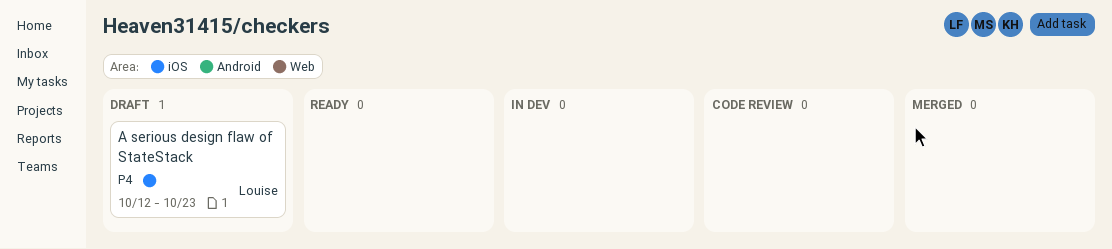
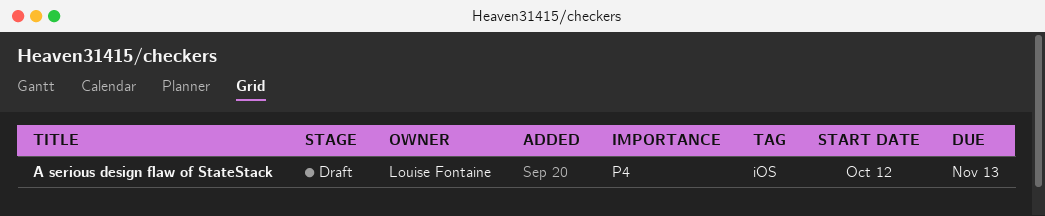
A serious design flaw of StateStack, due: Oct 23 -> Nov 13

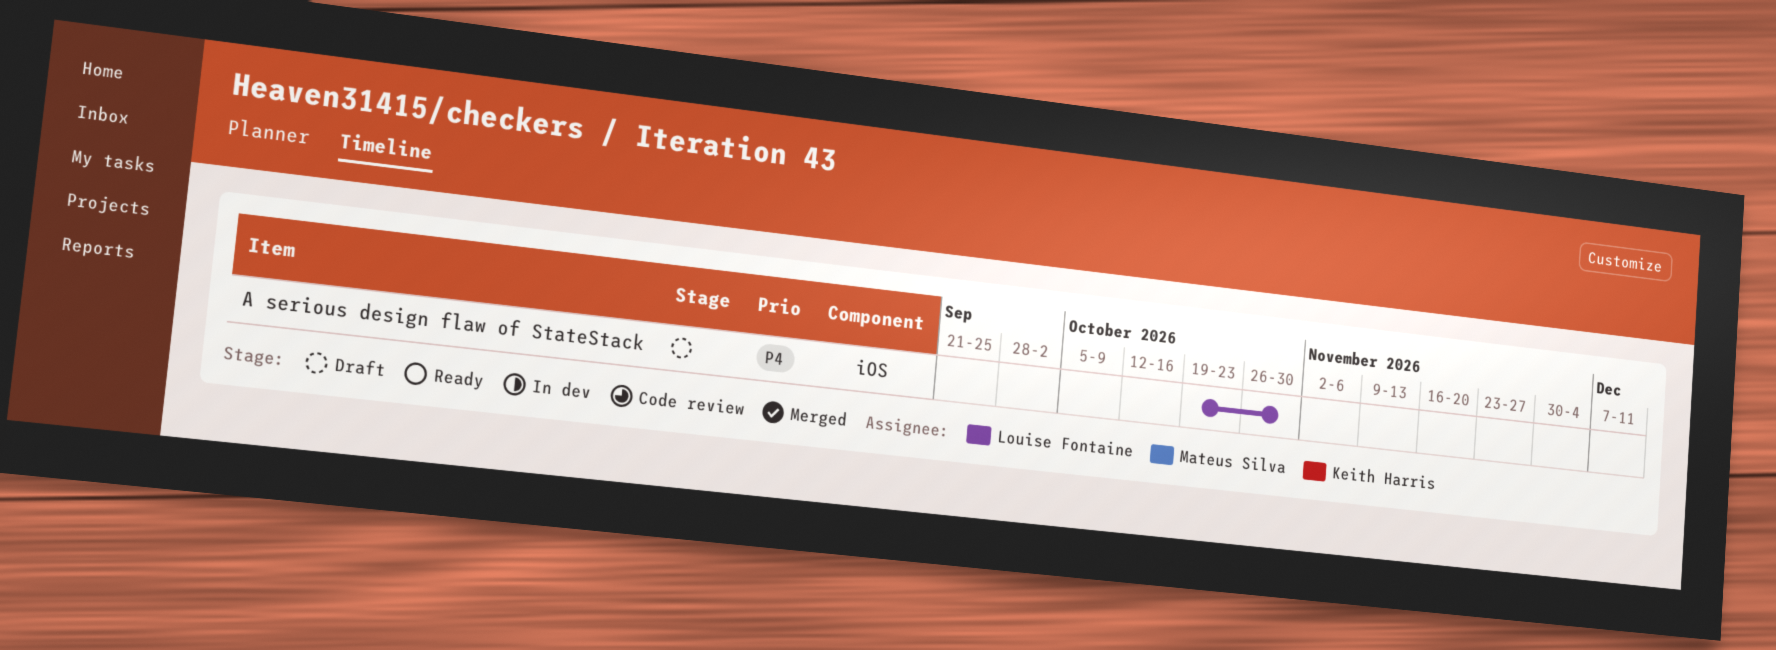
A serious design flaw of StateStack, start: Oct 12 -> Oct 19
A serious design flaw of StateStack, due: Nov 13 -> Oct 30

